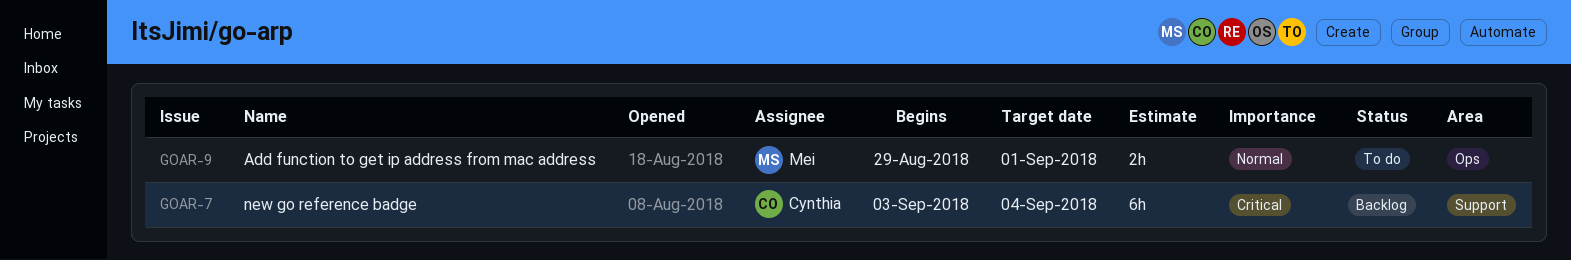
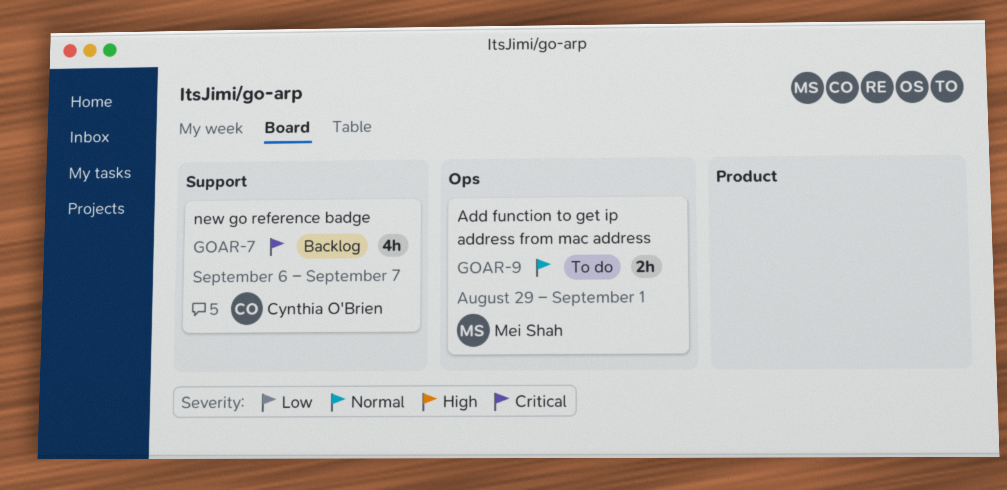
GOAR-7, estimate: 6h -> 4h
GOAR-7, start: Sep 3 -> Sep 6
GOAR-7, due: Sep 4 -> Sep 7

